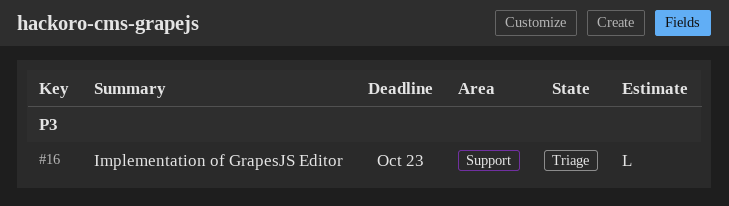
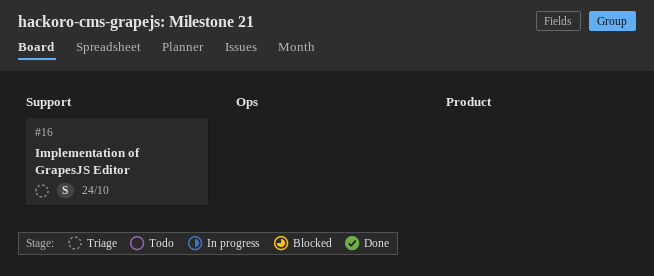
#16, estimate: L -> S
#16, due: Oct 23 -> Oct 24

